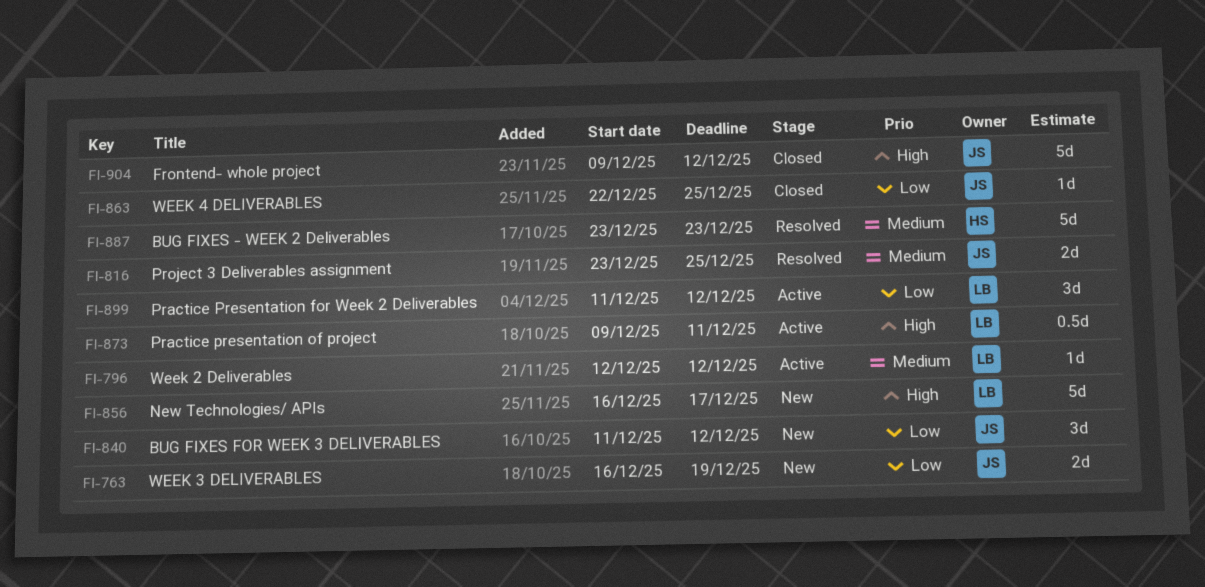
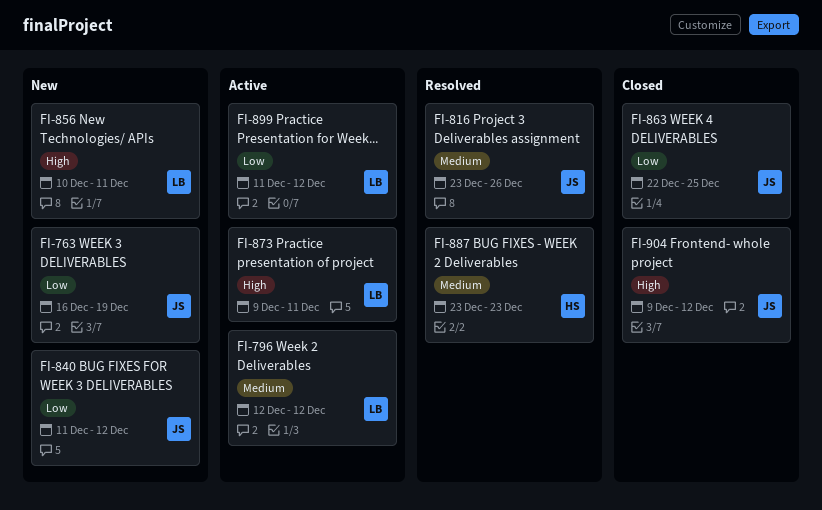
FI-816, due: Dec 25 -> Dec 26
FI-856, start: Dec 16 -> Dec 10
FI-856, due: Dec 17 -> Dec 11

